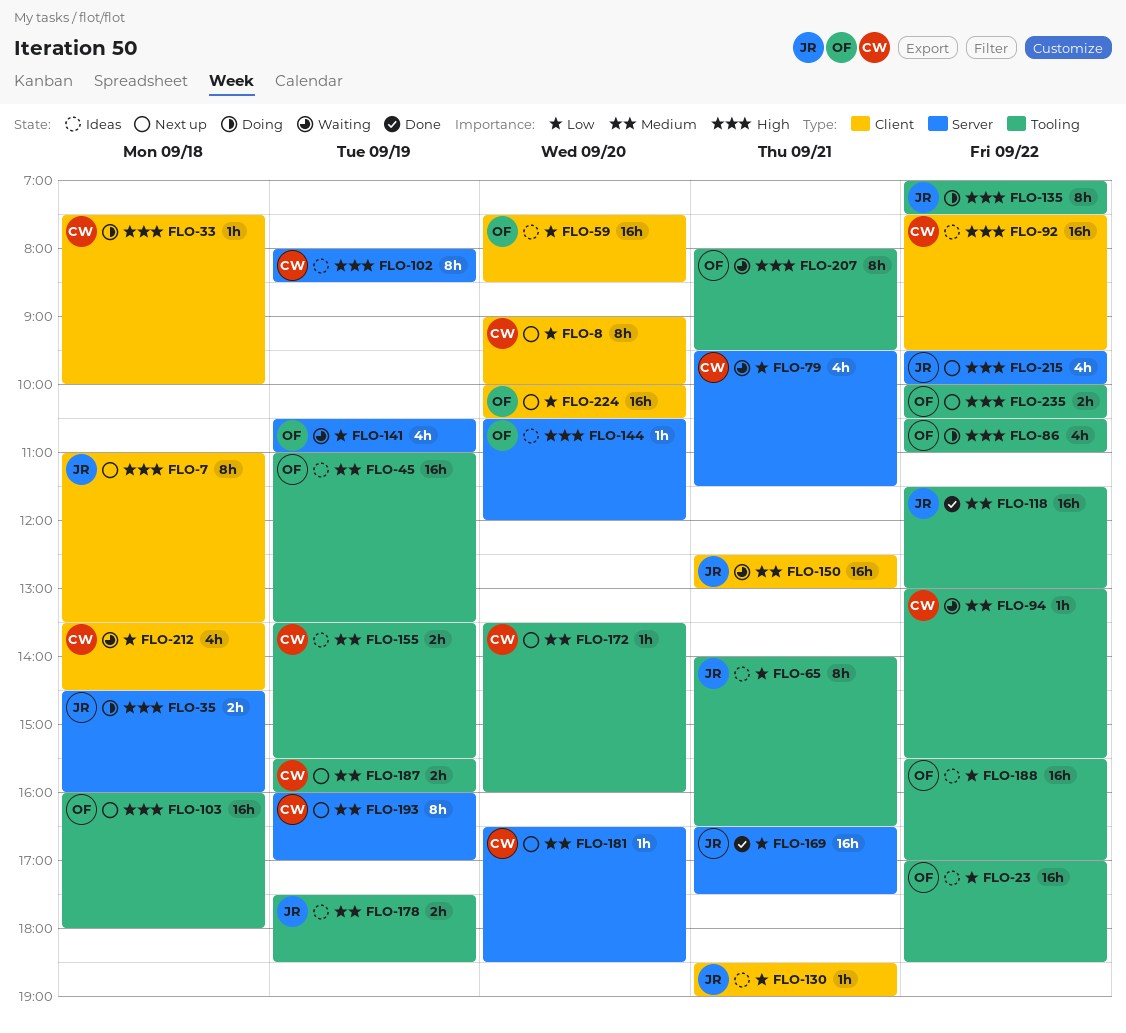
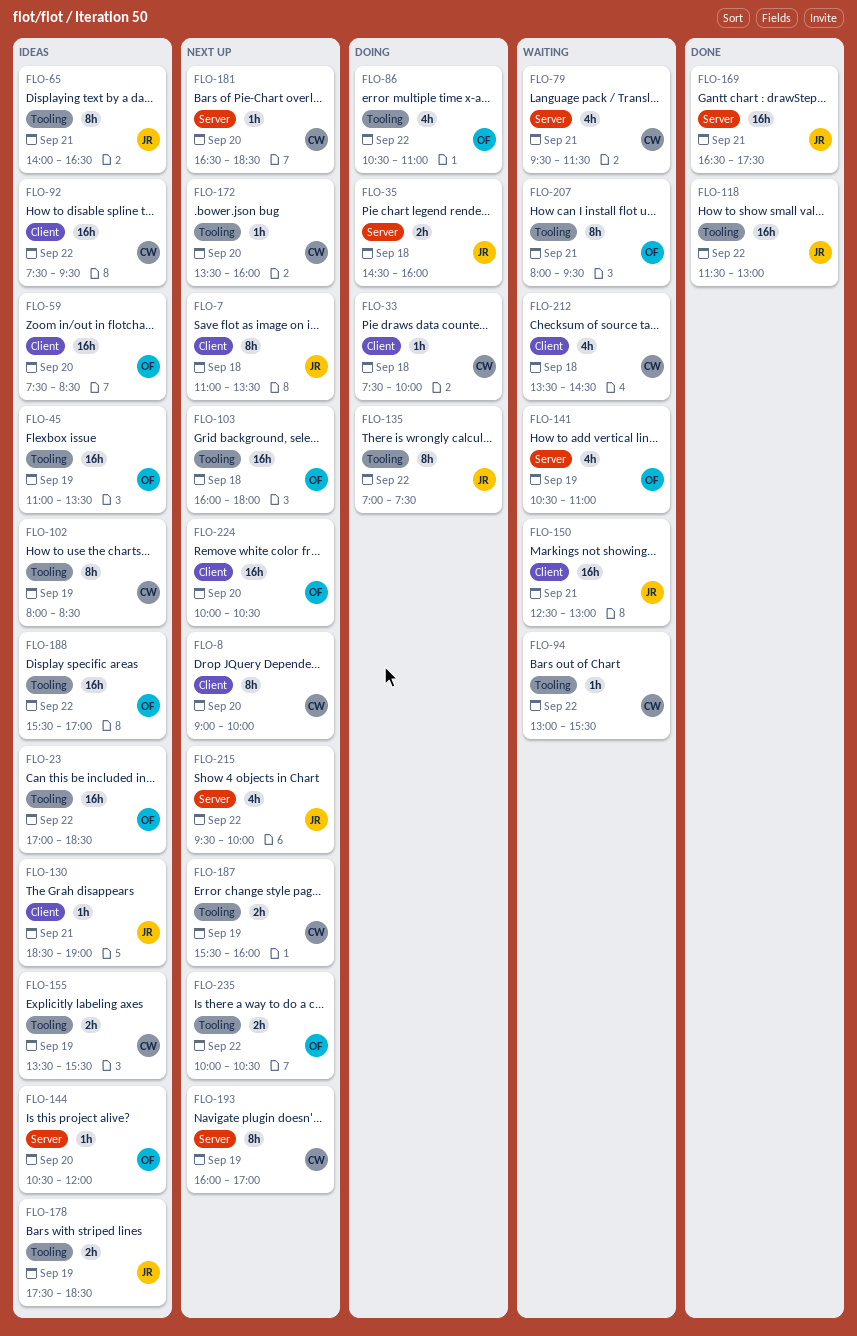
FLO-102, label: Server -> Tooling

